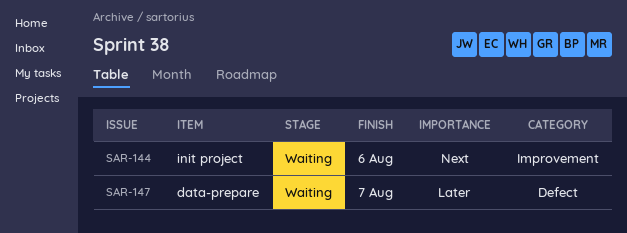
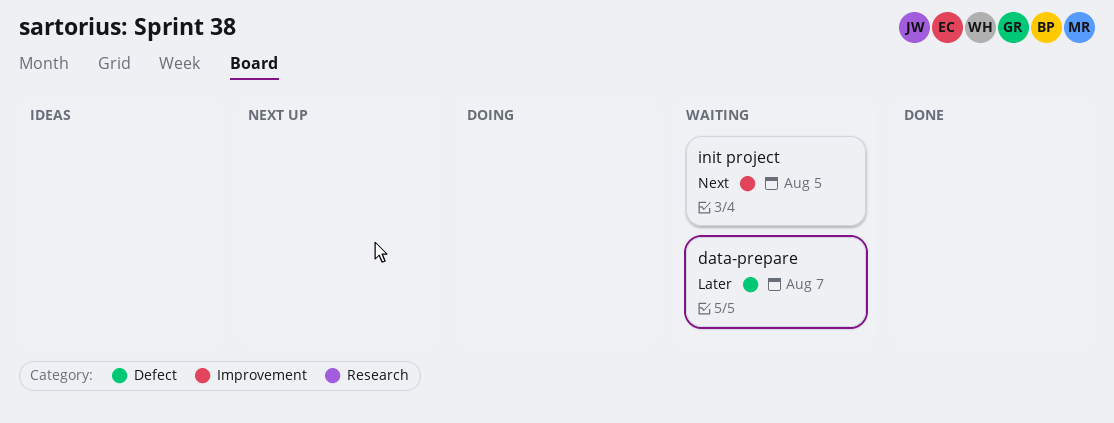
init project, due: Aug 6 -> Aug 5

